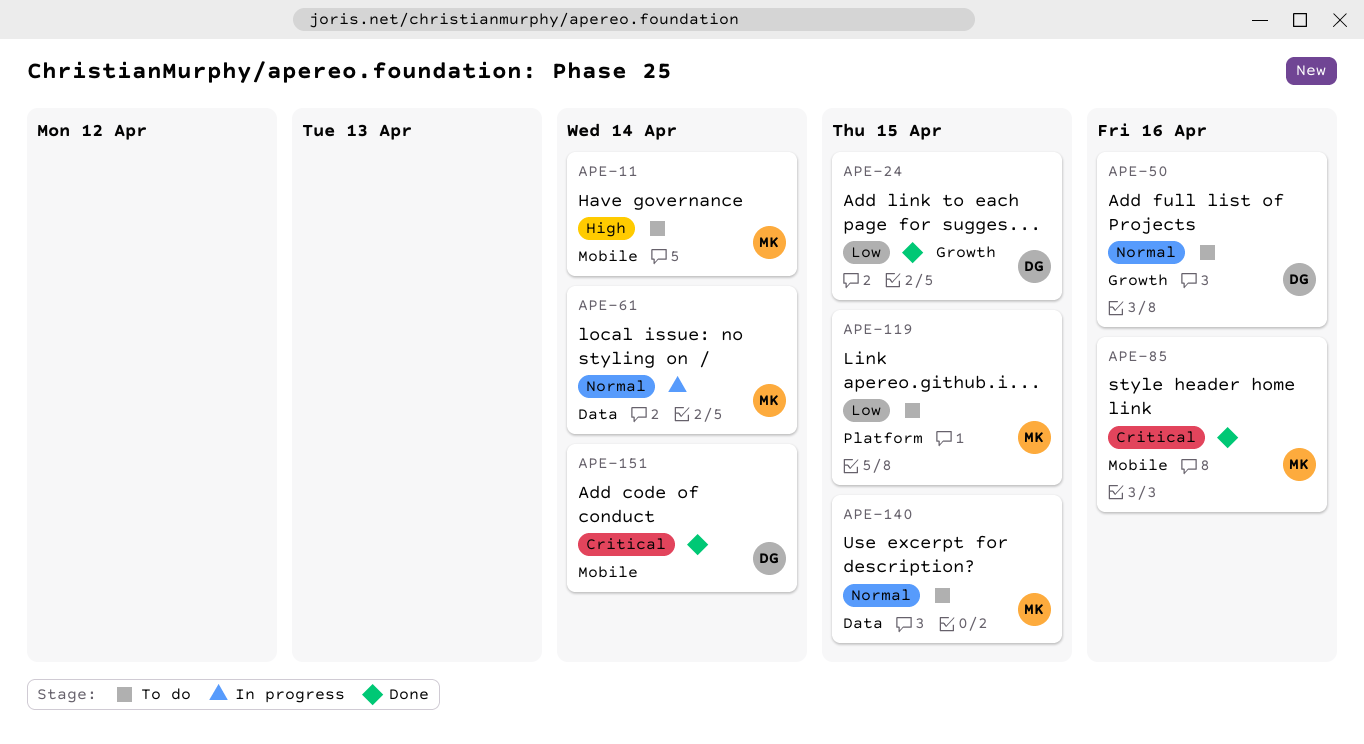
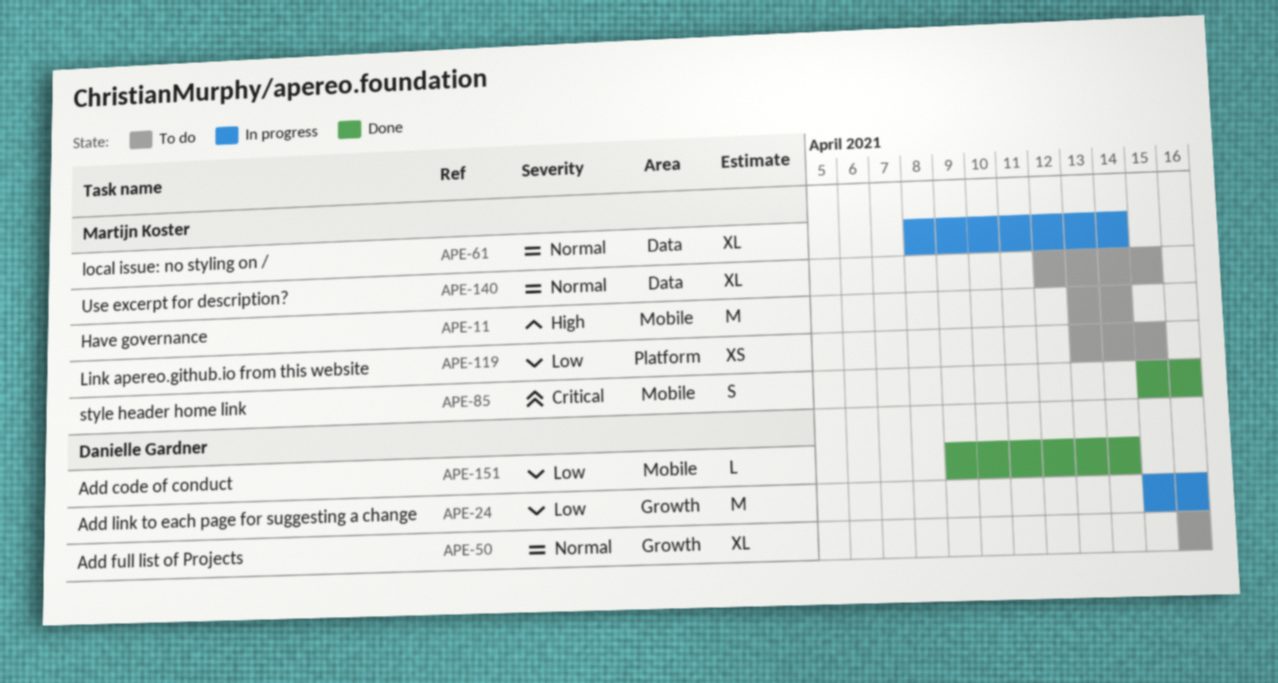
APE-24, status: Done -> In progress
APE-24, due: Apr 15 -> Apr 16
APE-151, priority: Critical -> Low

